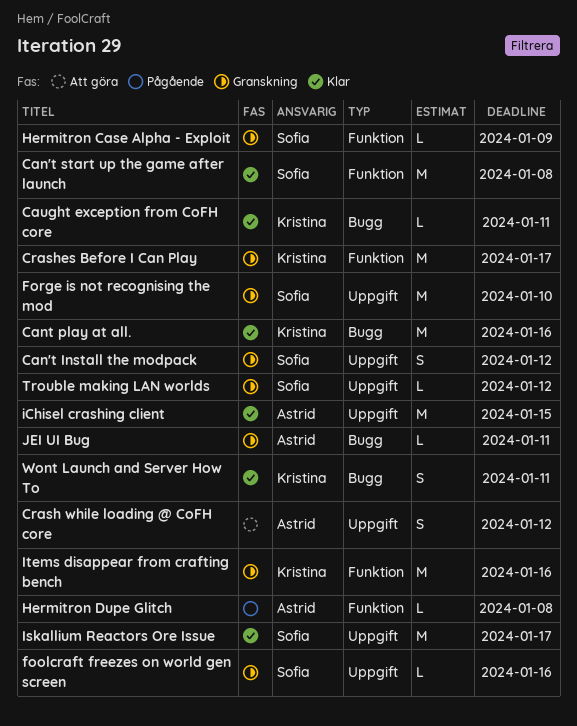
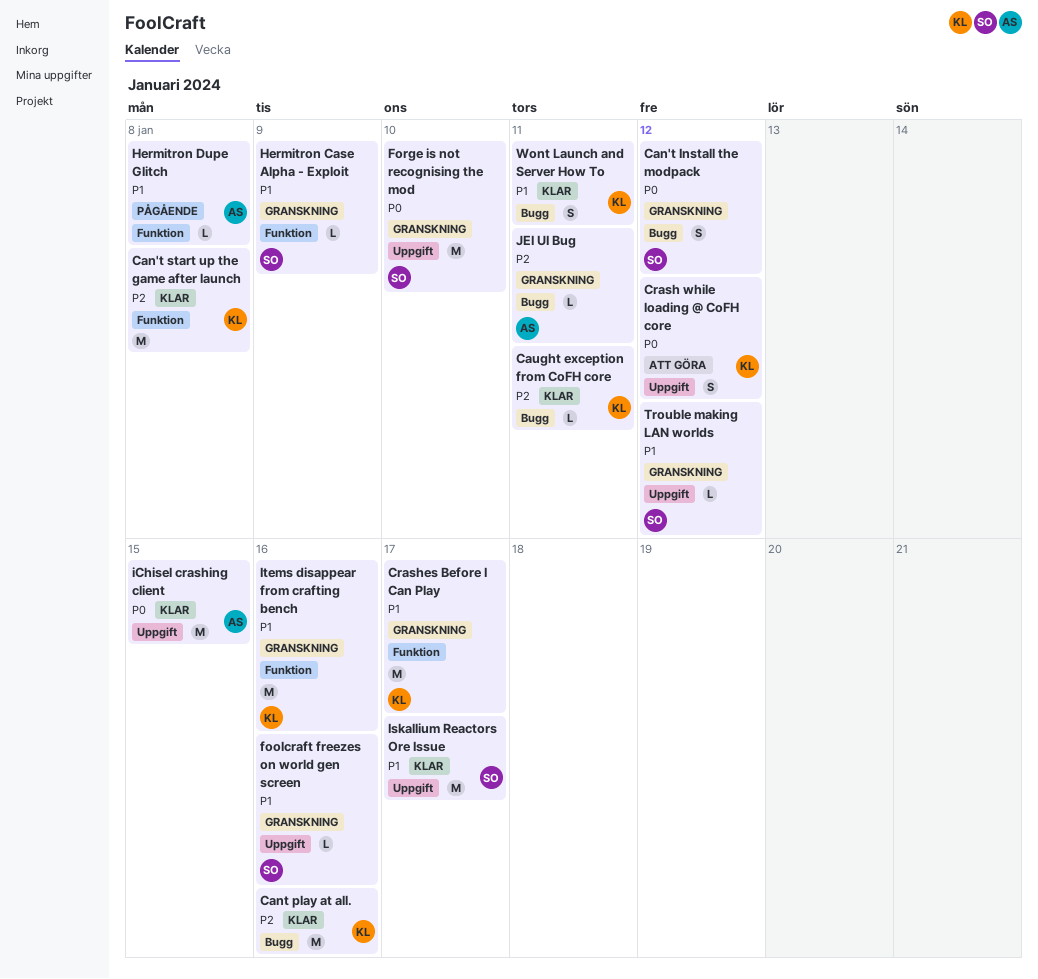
Can't Install the modpack, label: Uppgift -> Bugg
Can't start up the game after launch, owner: Sofia -> Kristina
Crash while loading @ CoFH core, owner: Astrid -> Kristina

